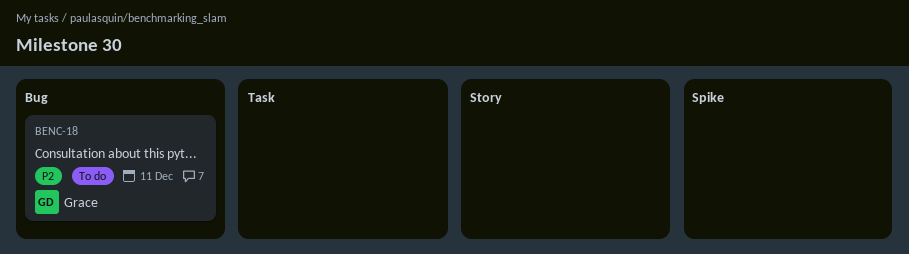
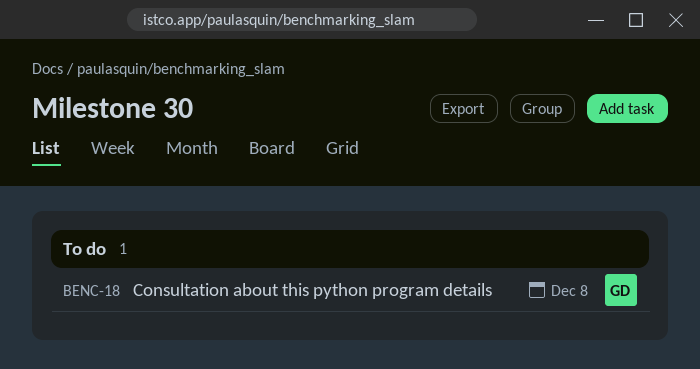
BENC-18, due: Dec 11 -> Dec 8

